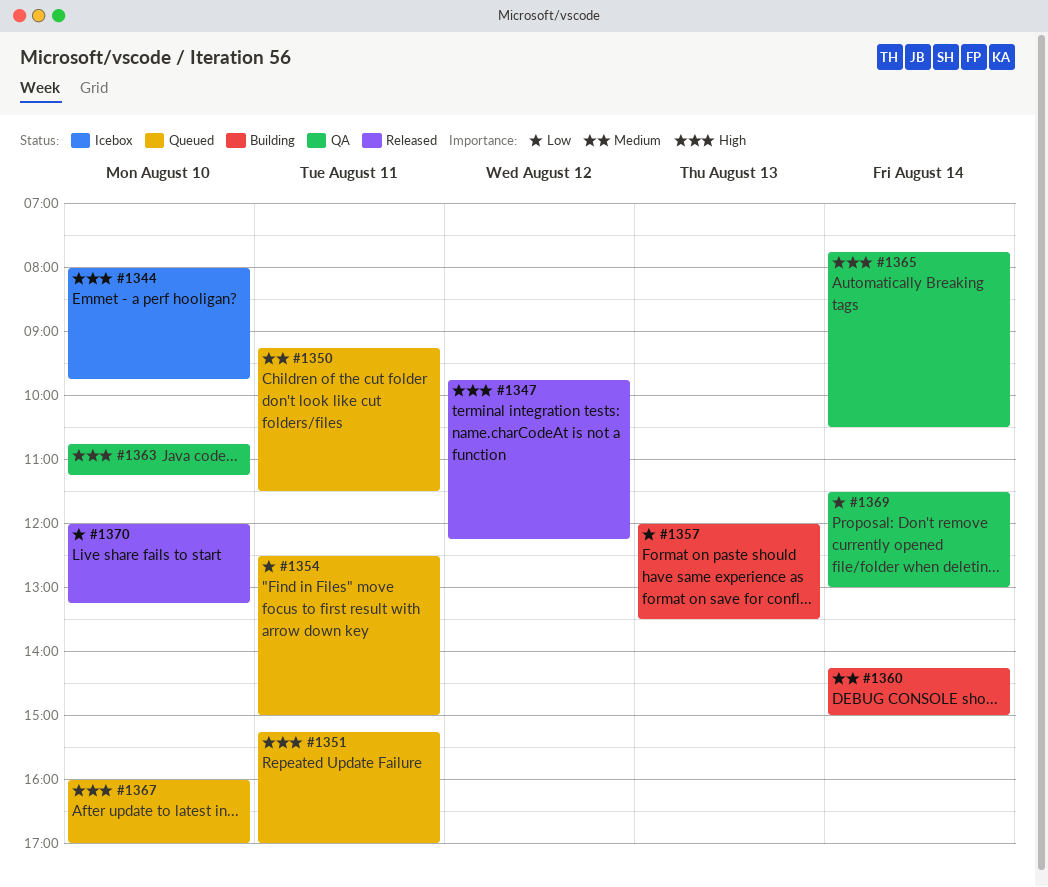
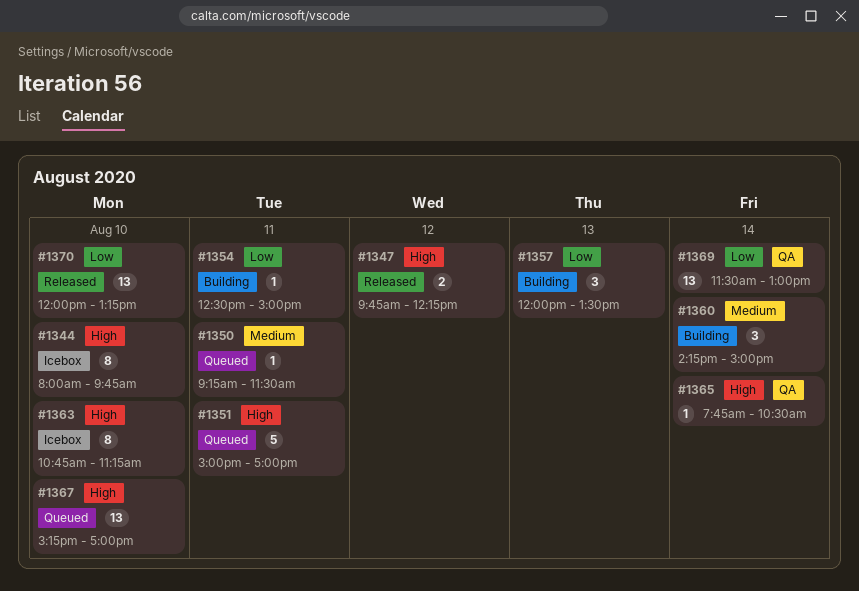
#1351, begins: 15:15 -> 15:00
#1354, status: Queued -> Building
#1363, status: QA -> Icebox
#1367, begins: 16:00 -> 15:15

